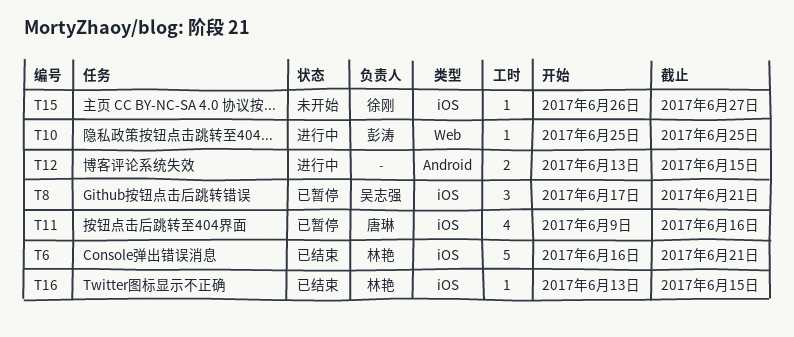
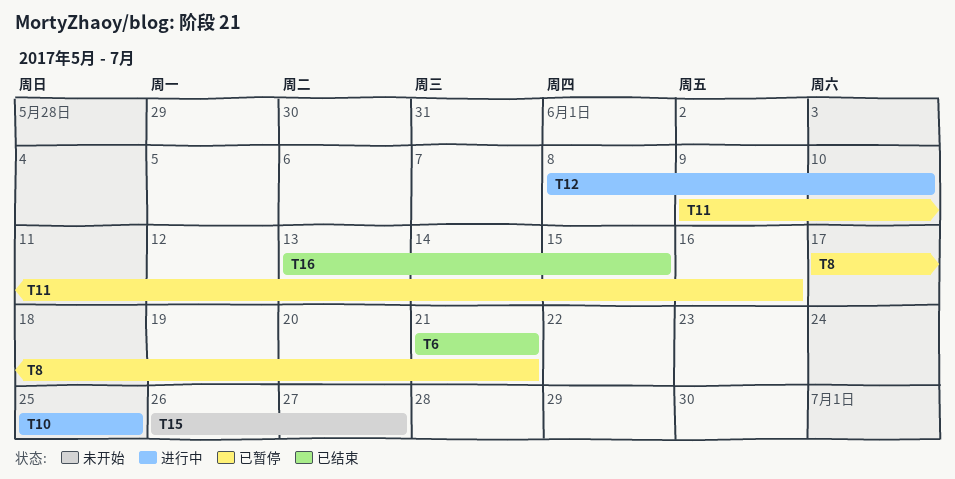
T6, start: Jun 16 -> Jun 21
T12, start: Jun 13 -> Jun 8
T12, due: Jun 15 -> Jun 10

